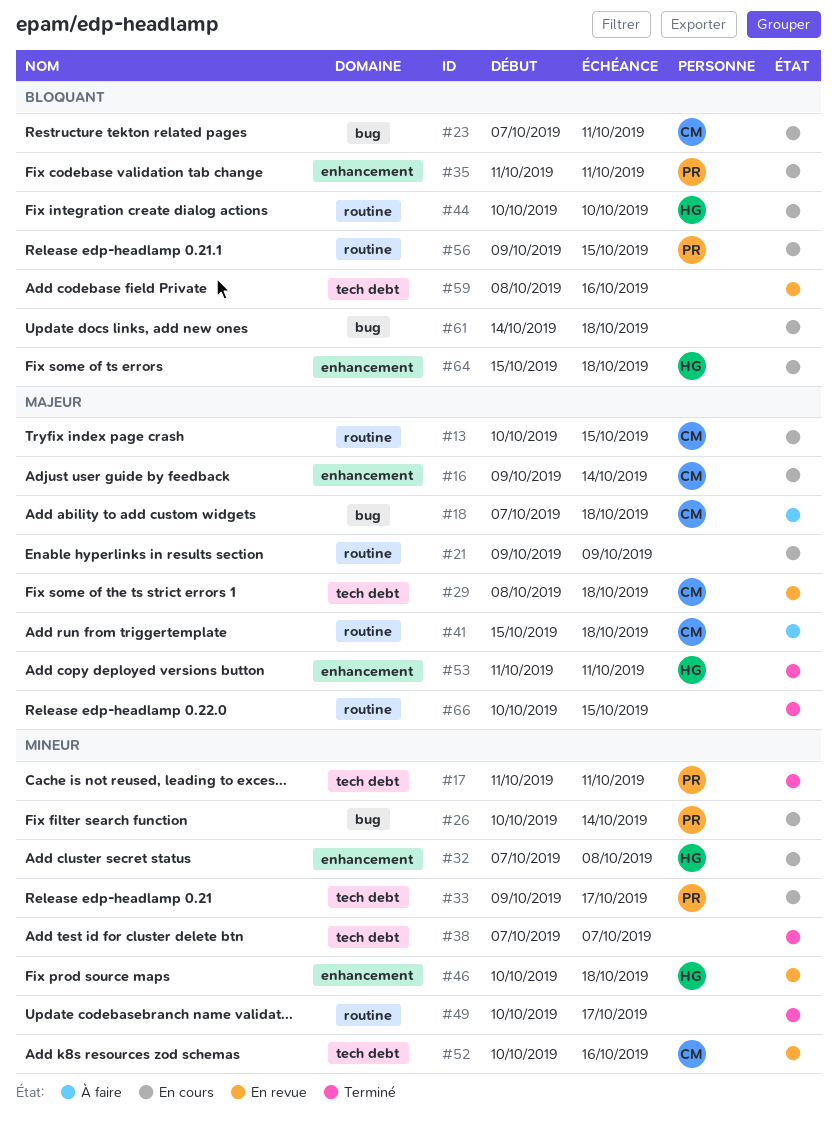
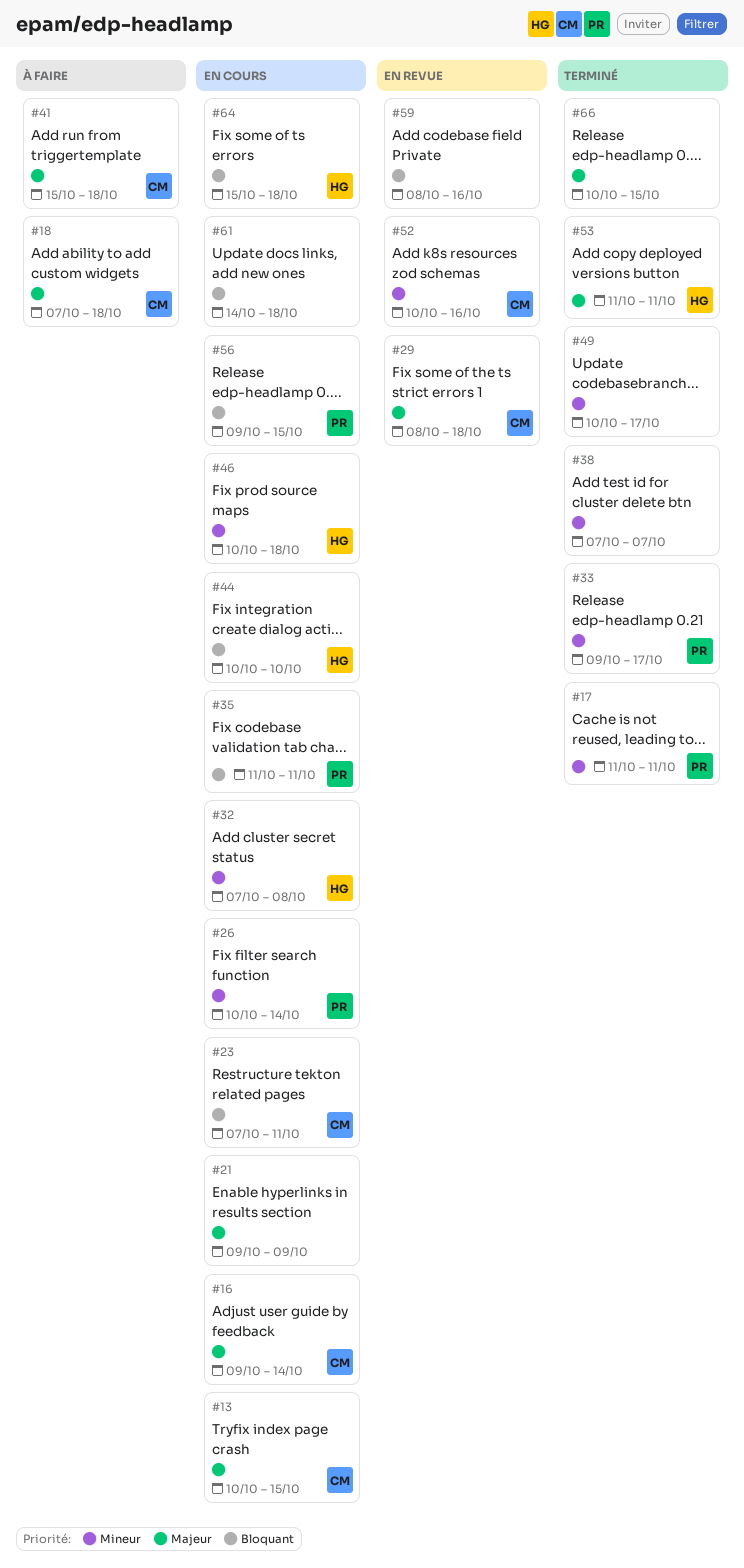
#33, status: En cours -> Terminé
#46, status: En revue -> En cours

